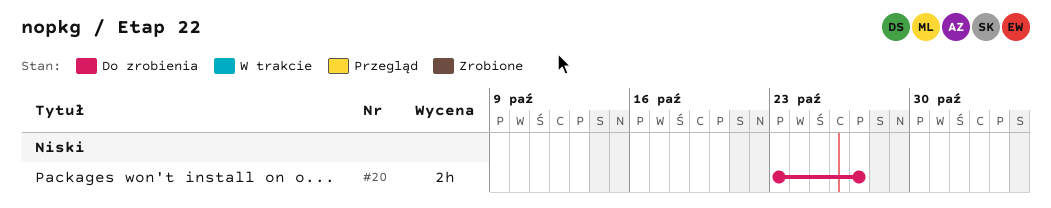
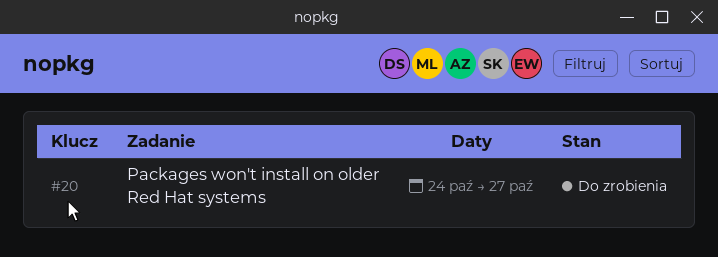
#20, start: Oct 23 -> Oct 24

